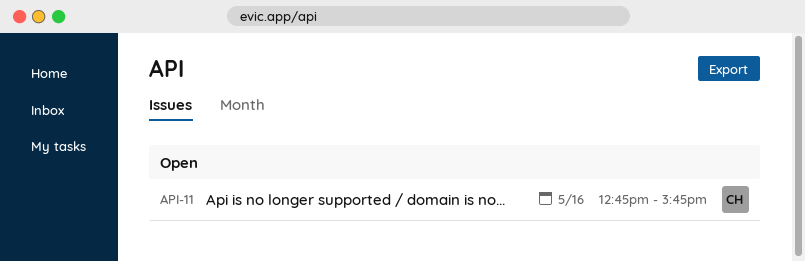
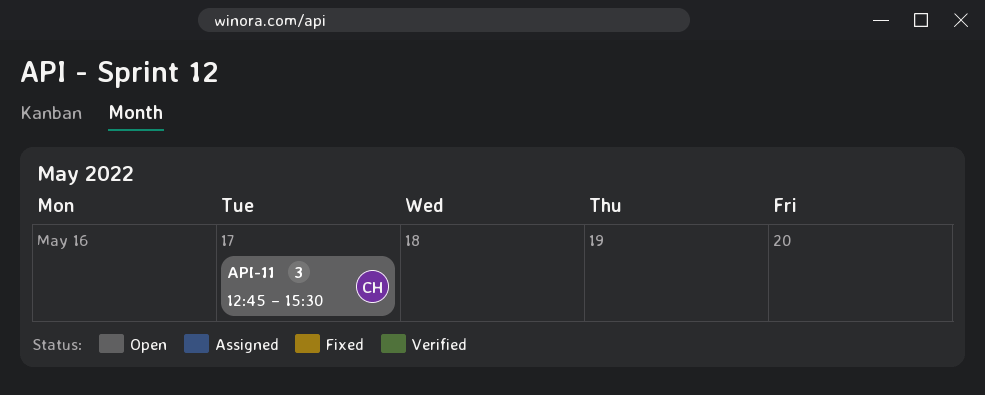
API-11, day: May 16 -> May 17
API-11, ends: 15:45 -> 15:30

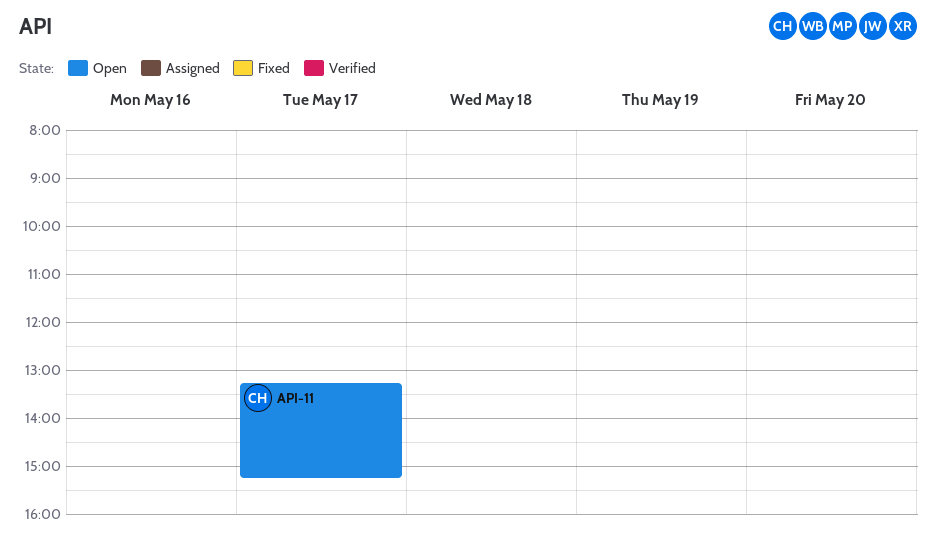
API-11, begins: 12:45 -> 13:15
API-11, ends: 15:30 -> 15:15

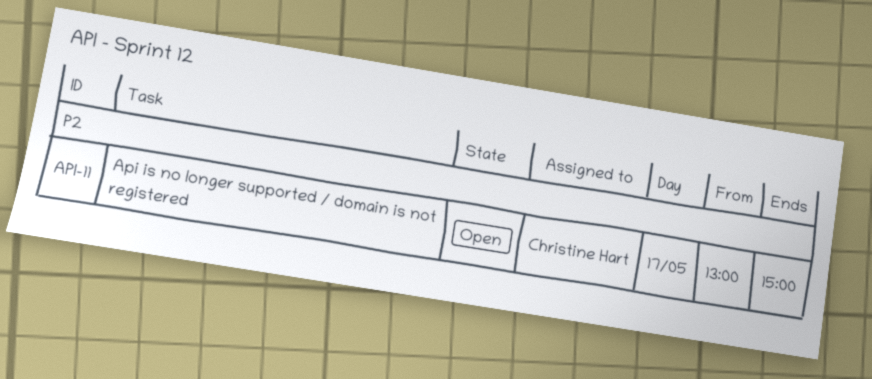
API-11, begins: 13:15 -> 13:00
API-11, ends: 15:15 -> 15:00

